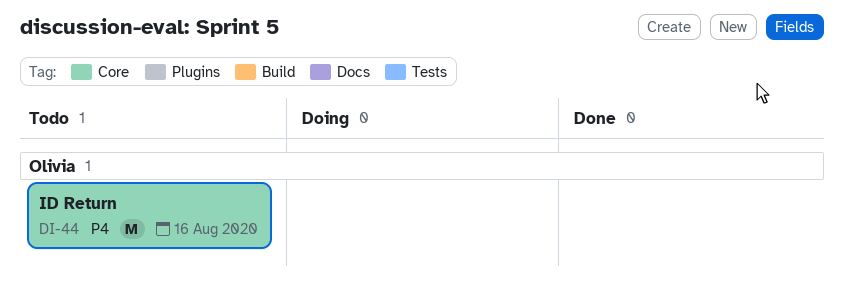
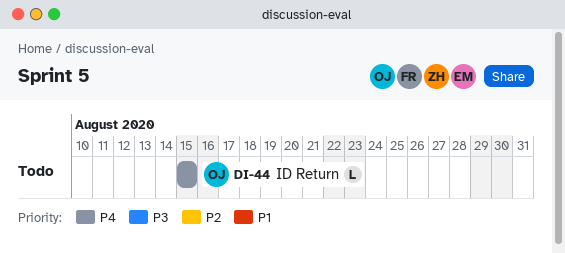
DI-44, estimate: M -> L
DI-44, due: Aug 16 -> Aug 15

